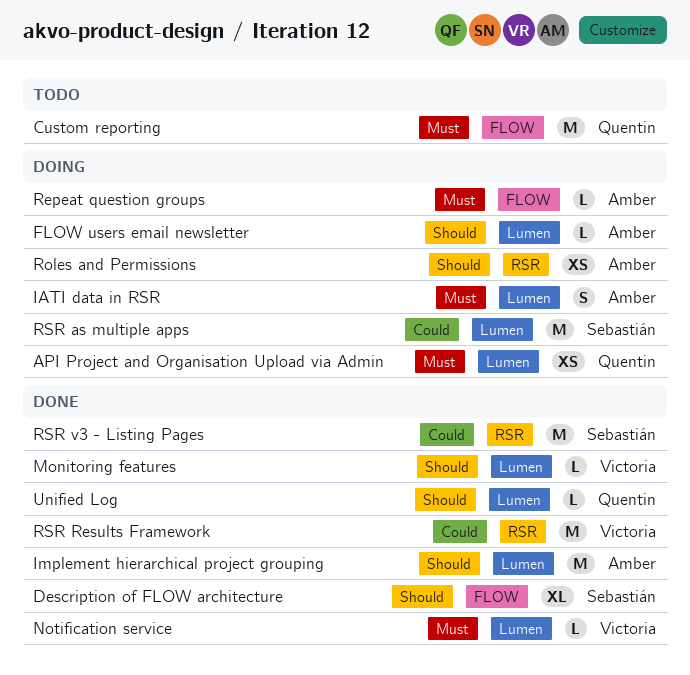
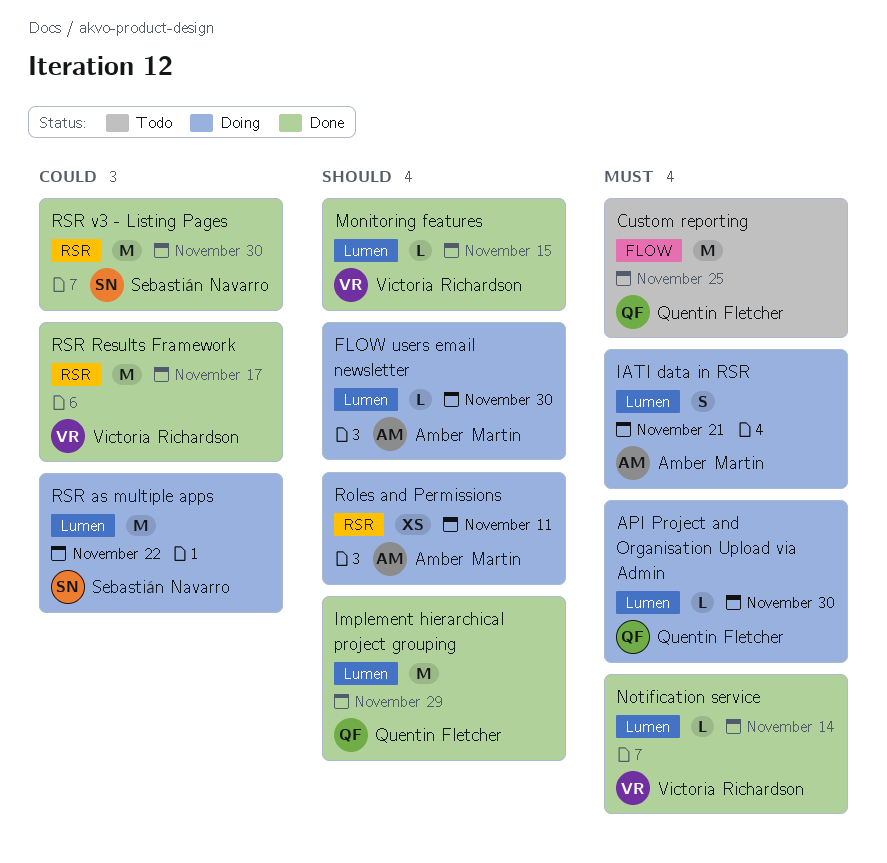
API Project and Organisation Upload via Admin, estimate: XS -> L
Description of FLOW architecture: present -> none
Implement hierarchical project grouping, owner: Amber Martin -> Quentin Fletcher
Repeat question groups: present -> none
Unified Log: present -> none

